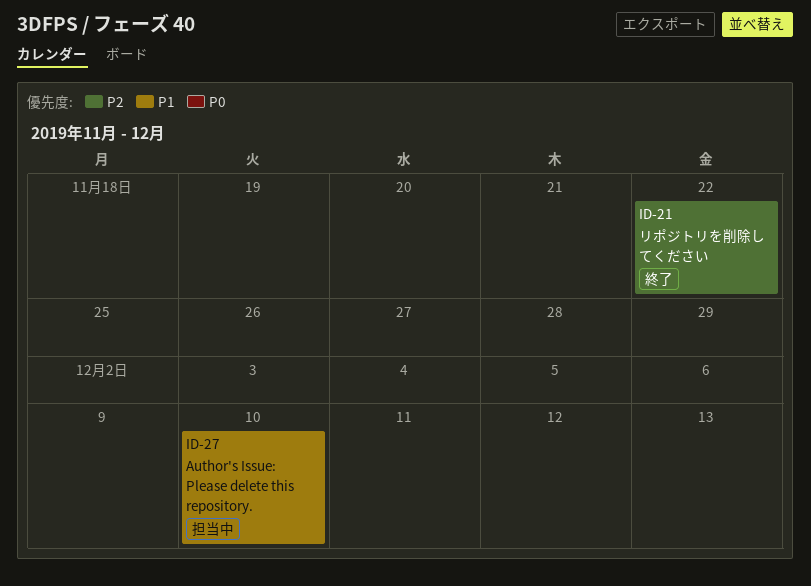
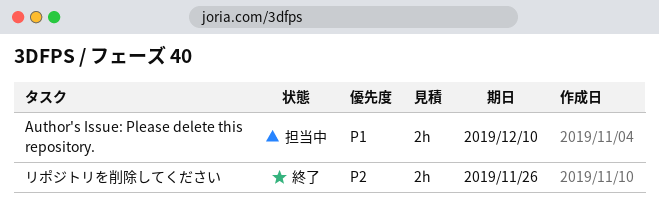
リポジトリを削除してください, due: Nov 22 -> Nov 26

